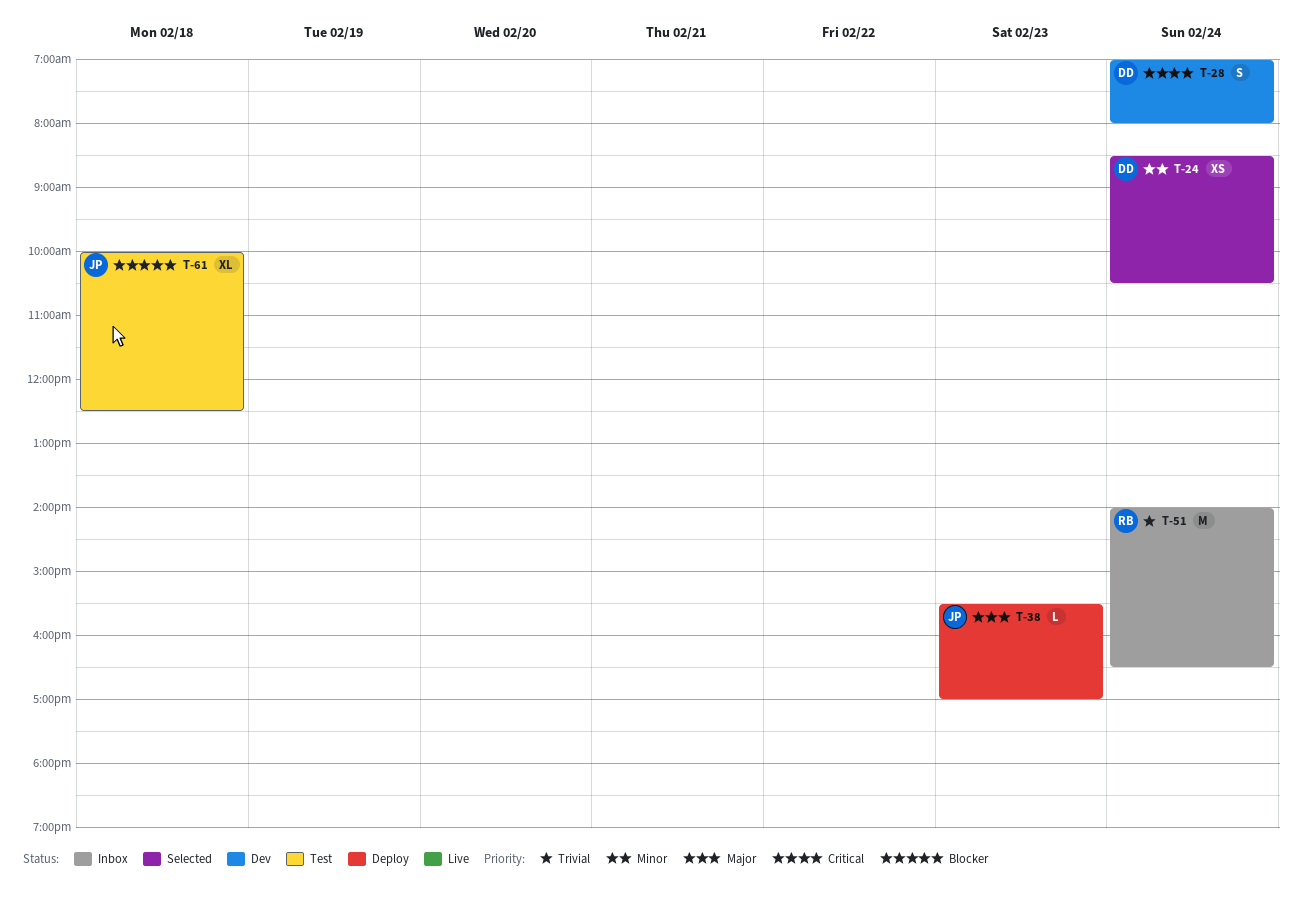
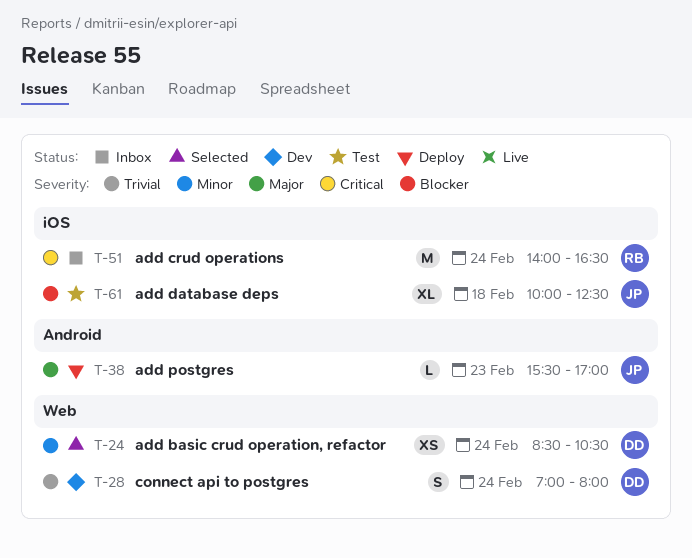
T-28, priority: Critical -> Trivial
T-51, priority: Trivial -> Critical

